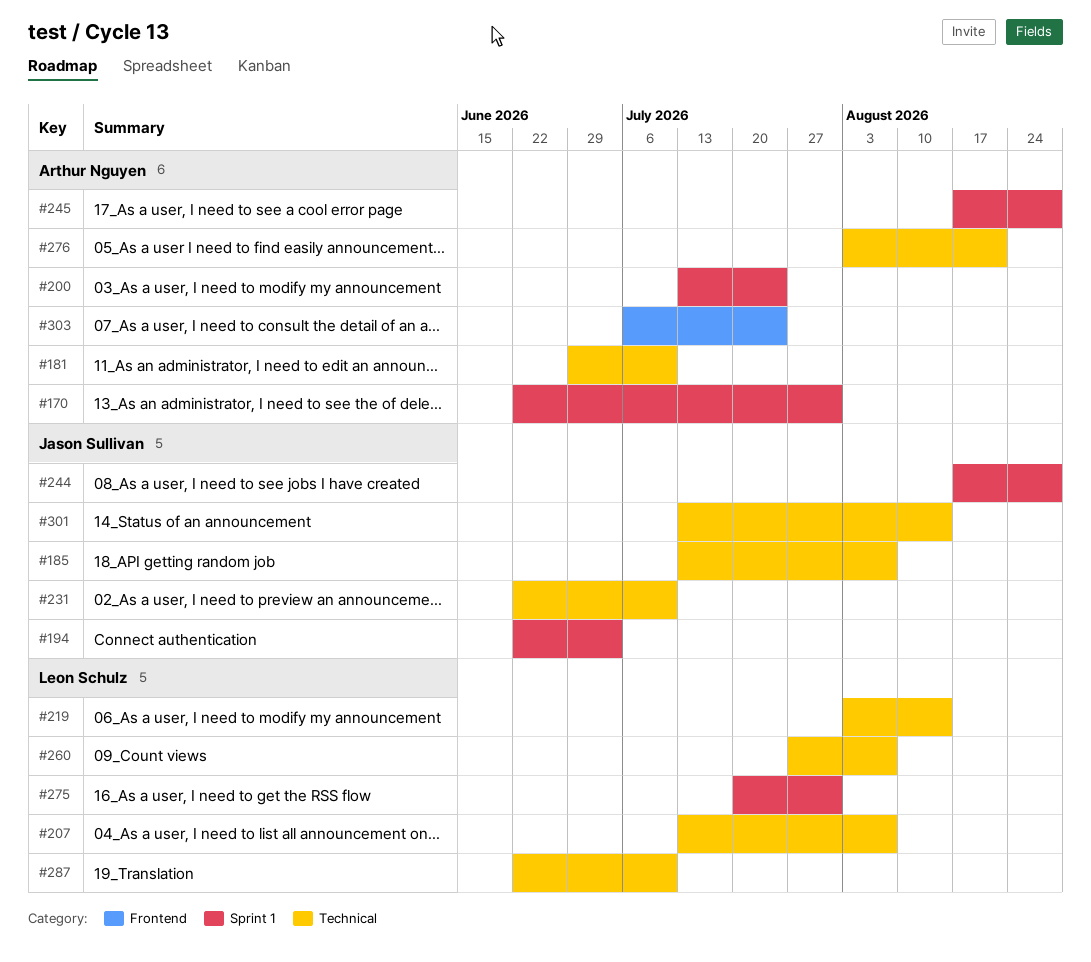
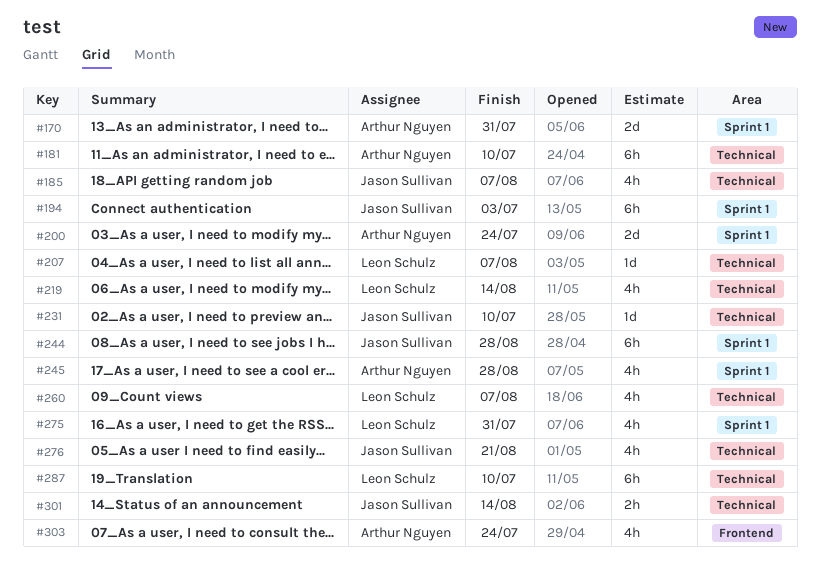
#276, owner: Arthur Nguyen -> Jason Sullivan

